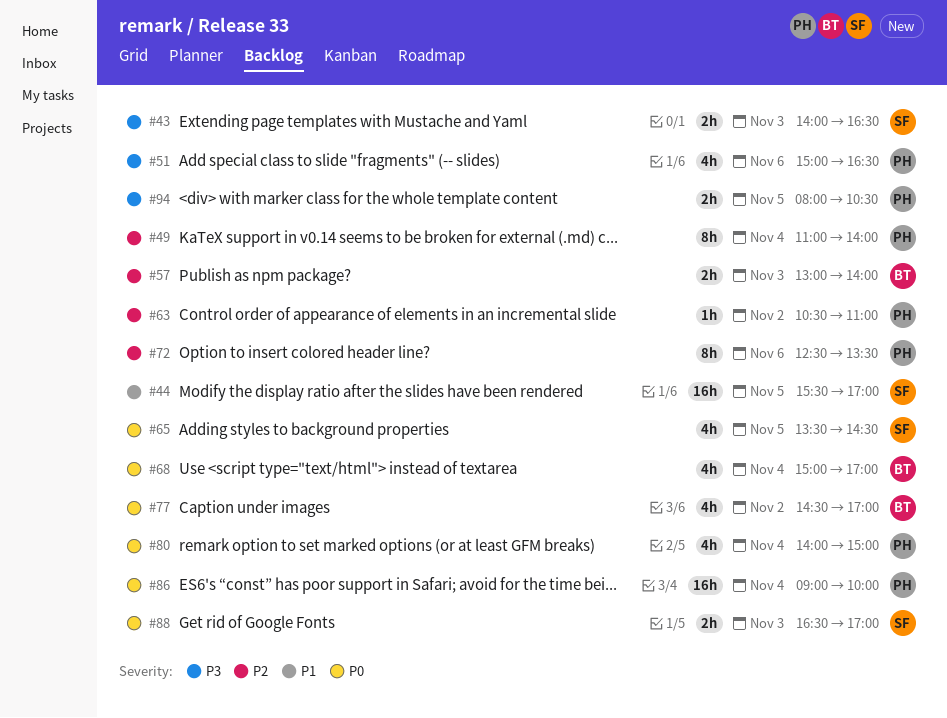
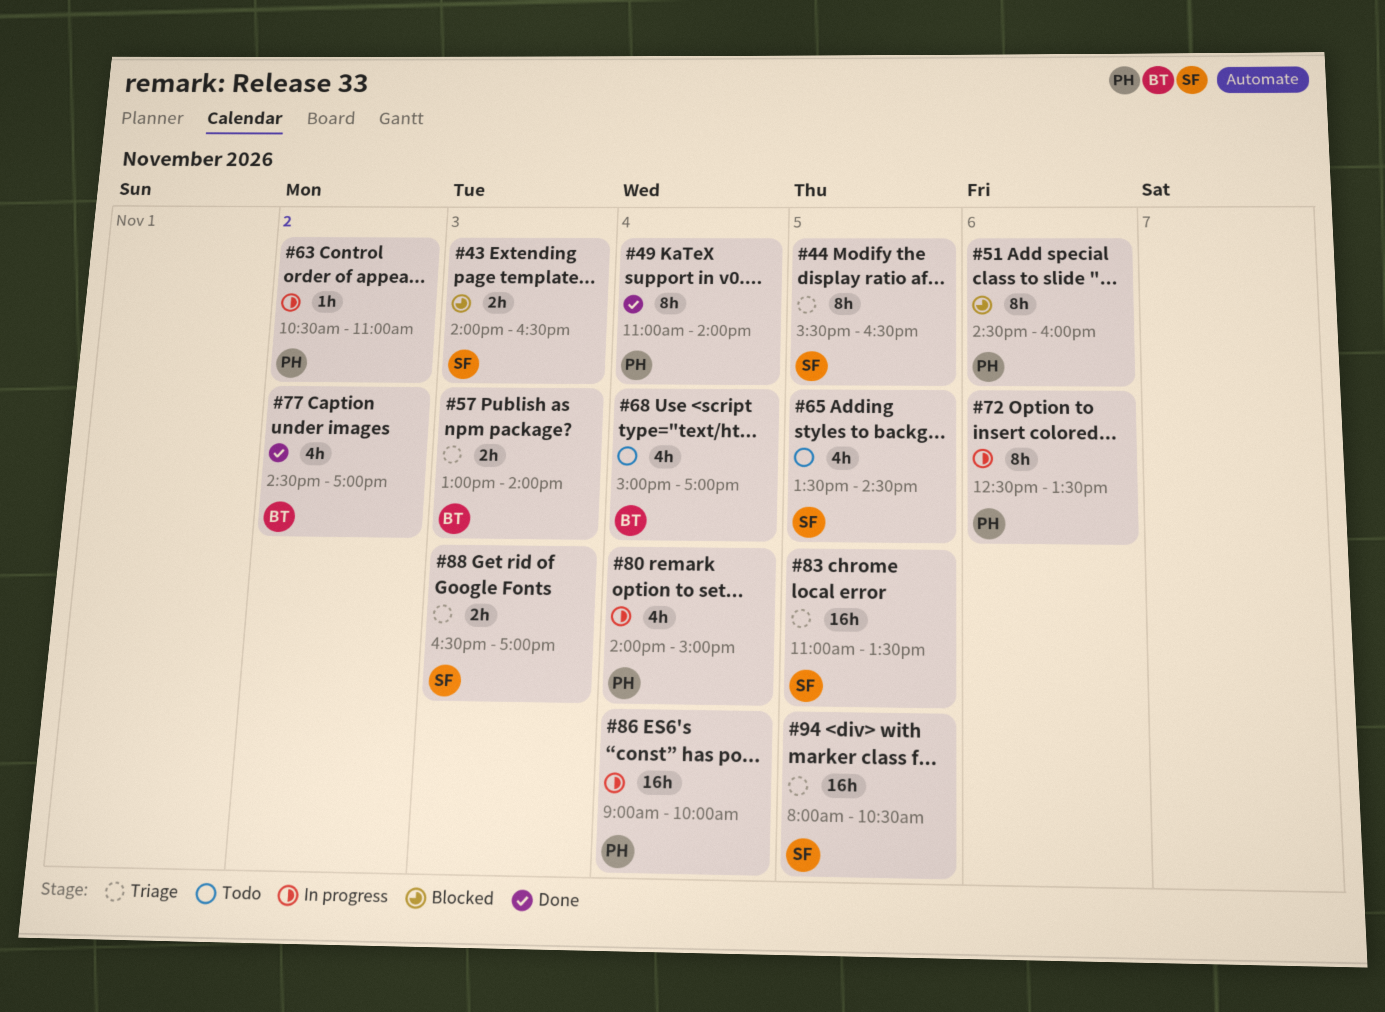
#44, estimate: 16h -> 8h
#44, ends: 17:00 -> 16:30
#51, estimate: 4h -> 8h
#51, begins: 15:00 -> 14:30
#51, ends: 16:30 -> 16:00
#83: none -> present
#94, owner: PH -> SF
#94, estimate: 2h -> 16h

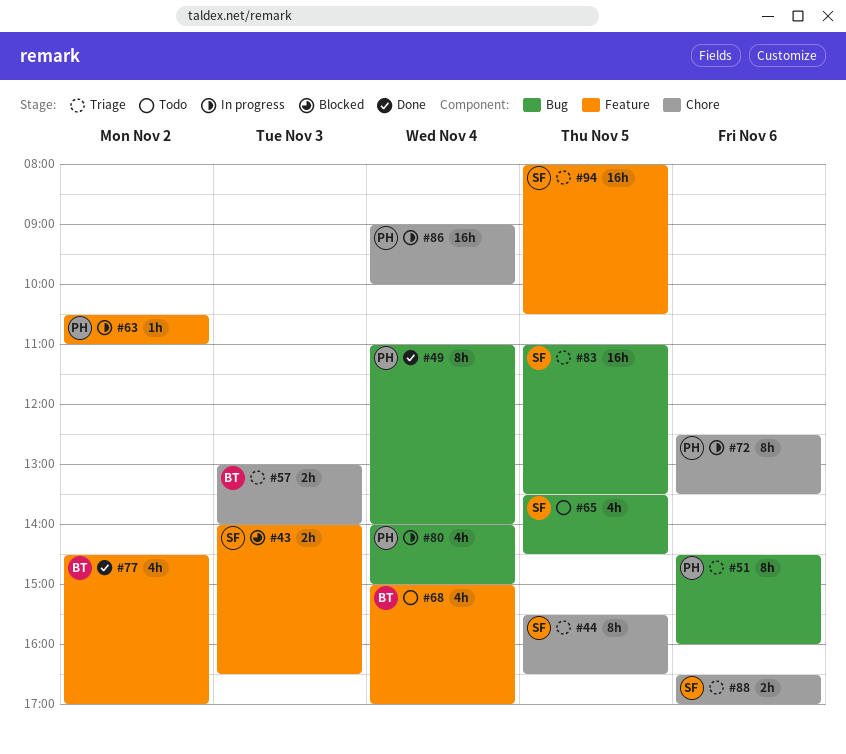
#51, status: Blocked -> Triage
#88, day: Nov 3 -> Nov 6

